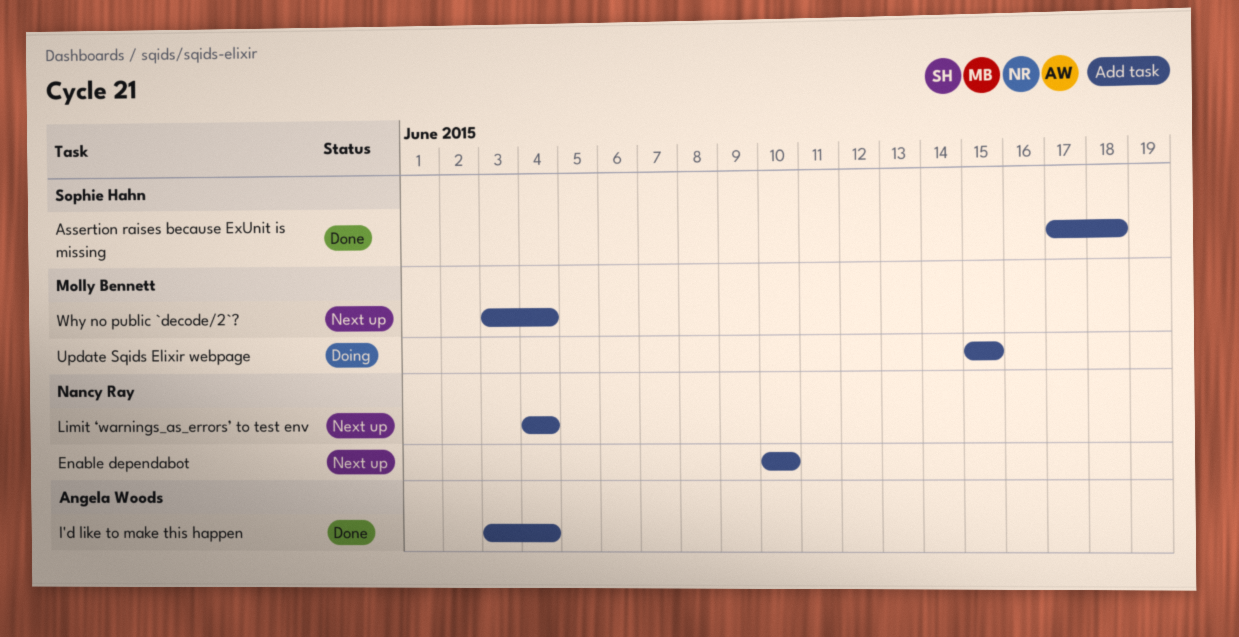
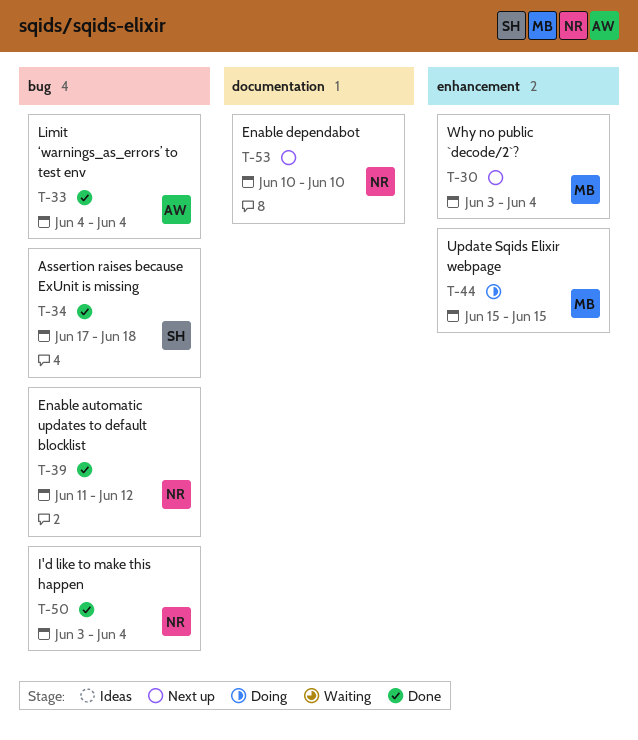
Enable automatic updates to default blocklist: none -> present
I'd like to make this happen, owner: Angela Woods -> Nancy Ray
Limit ‘warnings_as_errors’ to test env, status: Next up -> Done
Limit ‘warnings_as_errors’ to test env, owner: Nancy Ray -> Angela Woods

